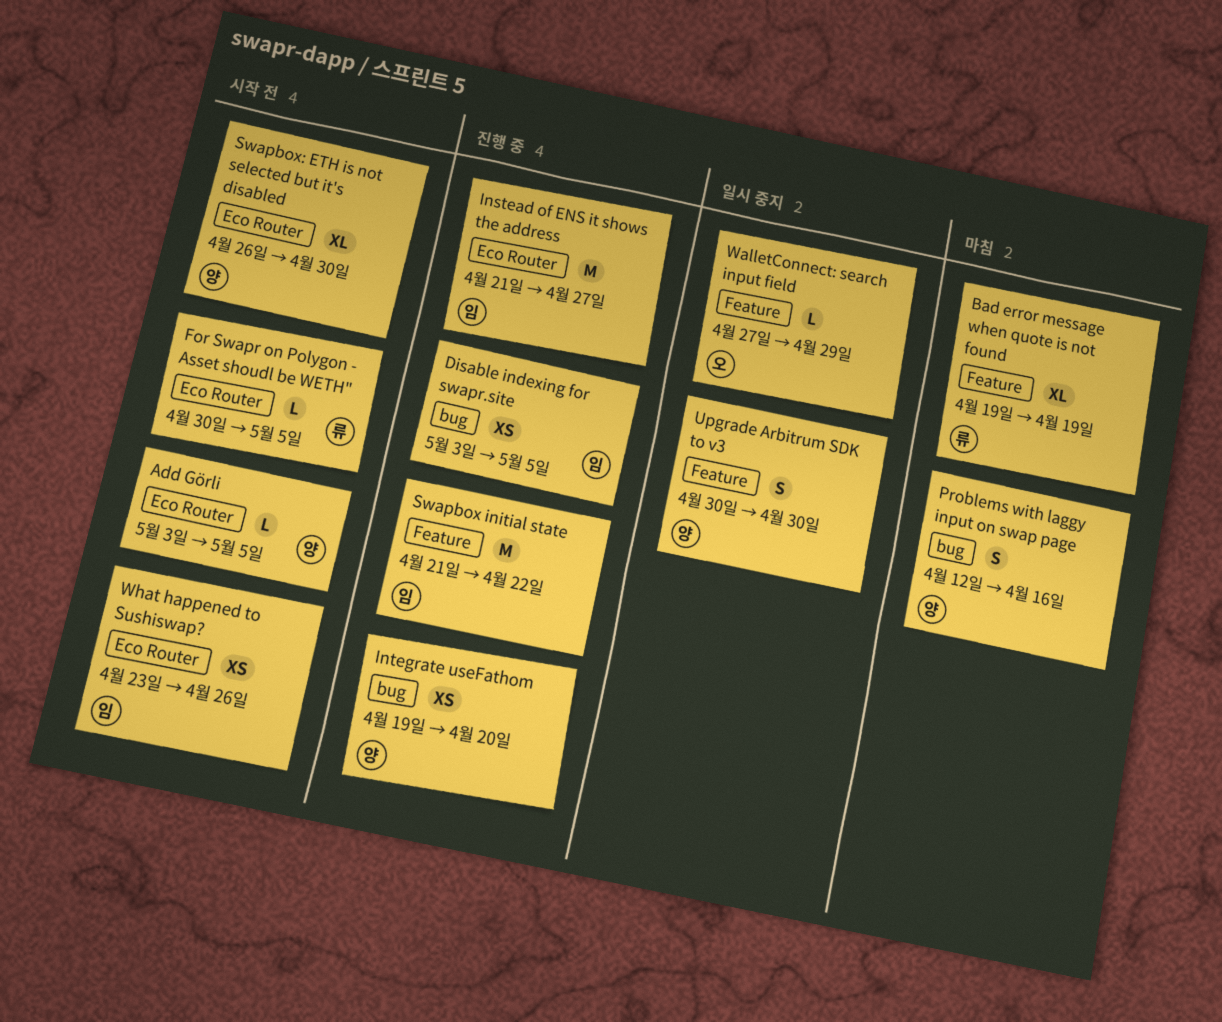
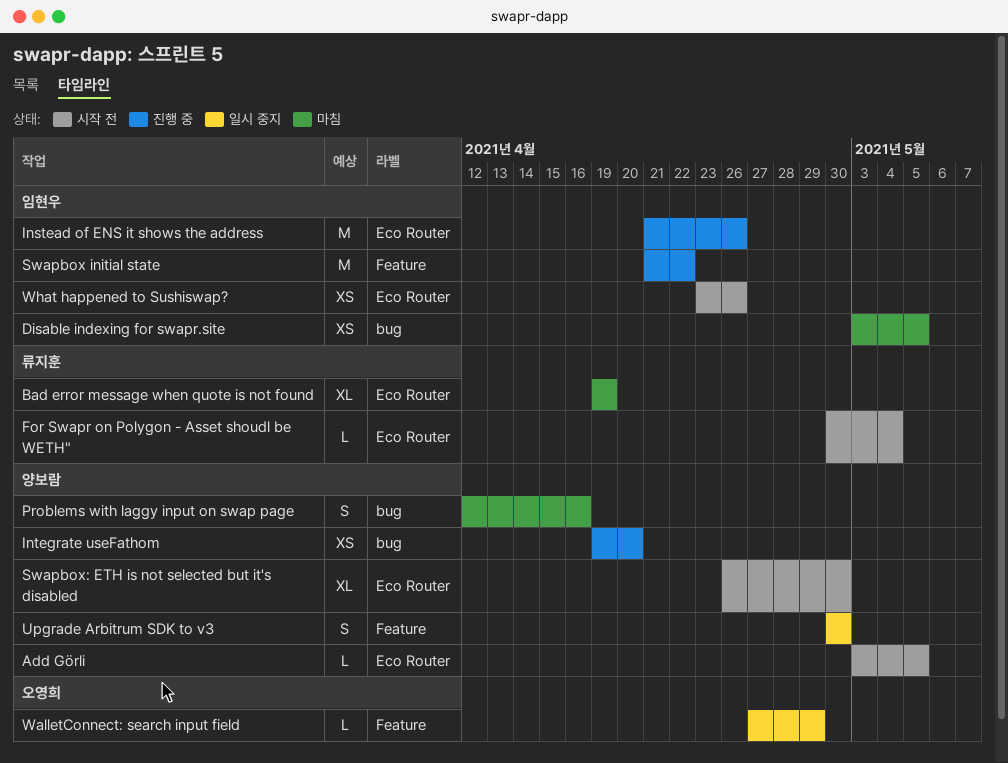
Bad error message when quote is not found, label: Feature -> Eco Router
Disable indexing for swapr.site, status: 진행 중 -> 마침
For Swapr on Polygon - Asset shoudl be WETH", due: May 5 -> May 4
Instead of ENS it shows the address, due: Apr 27 -> Apr 26

